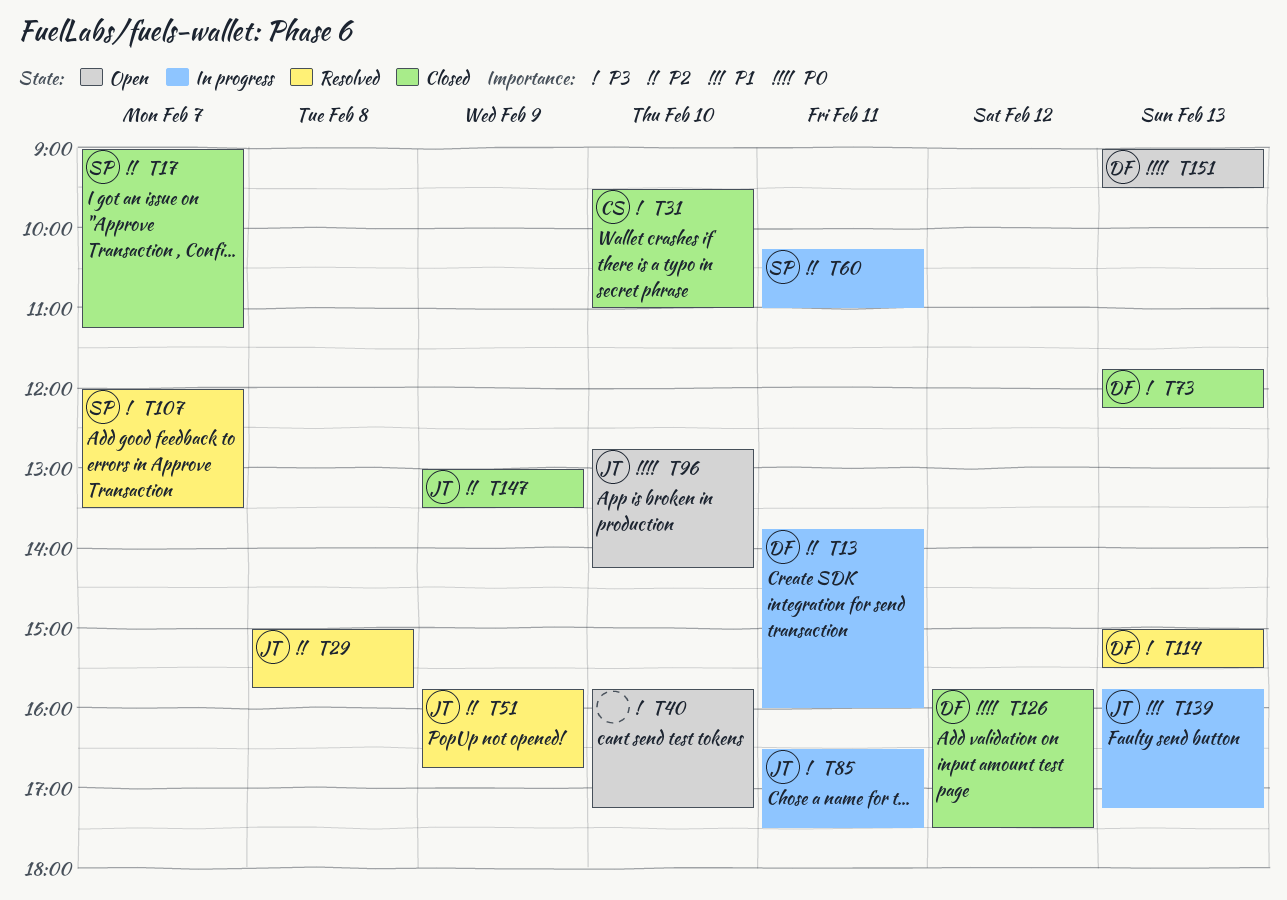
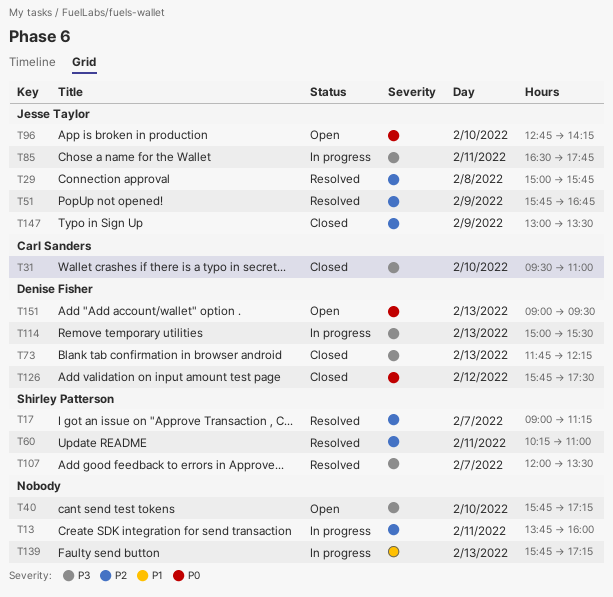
T13, owner: Denise Fisher -> none
T17, status: Closed -> Resolved
T60, status: In progress -> Resolved
T85, ends: 17:30 -> 17:45
T114, status: Resolved -> In progress
T139, owner: Jesse Taylor -> none

